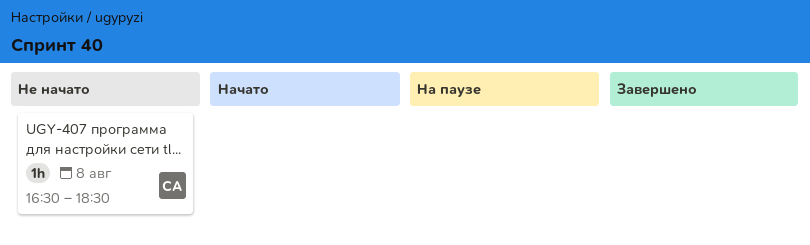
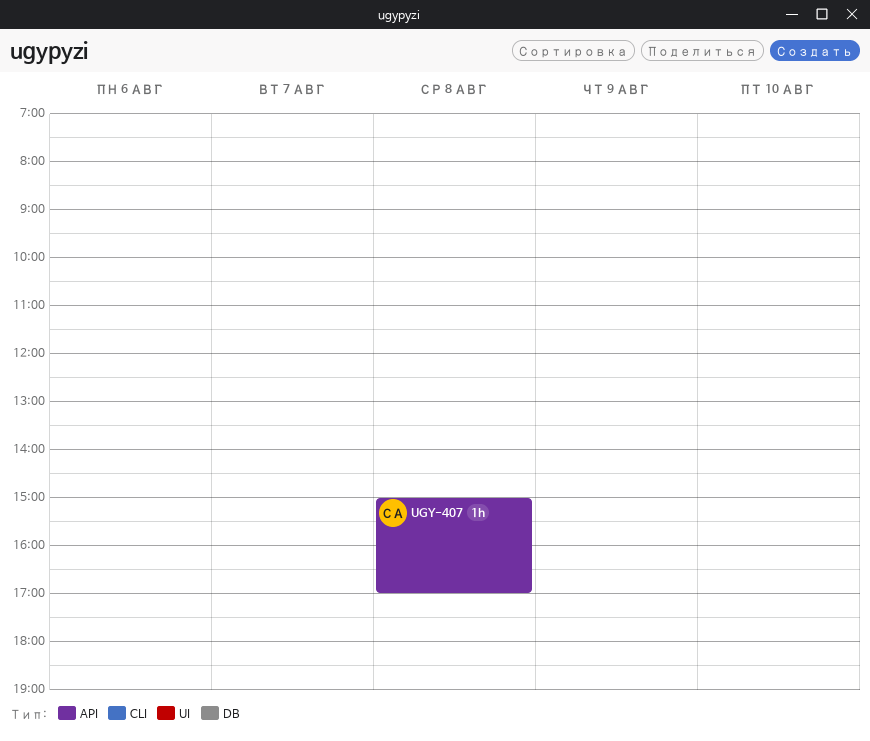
UGY-407, begins: 16:30 -> 15:00
UGY-407, ends: 18:30 -> 17:00

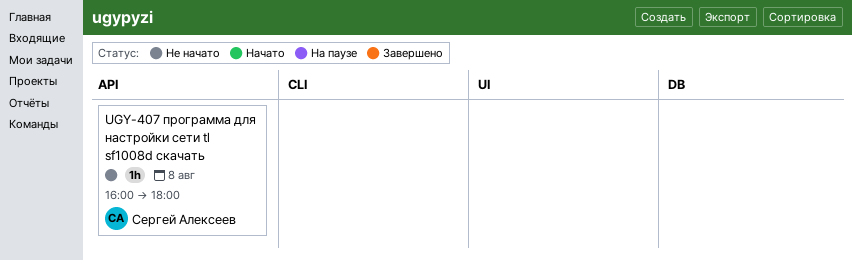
UGY-407, begins: 15:00 -> 16:00
UGY-407, ends: 17:00 -> 18:00

